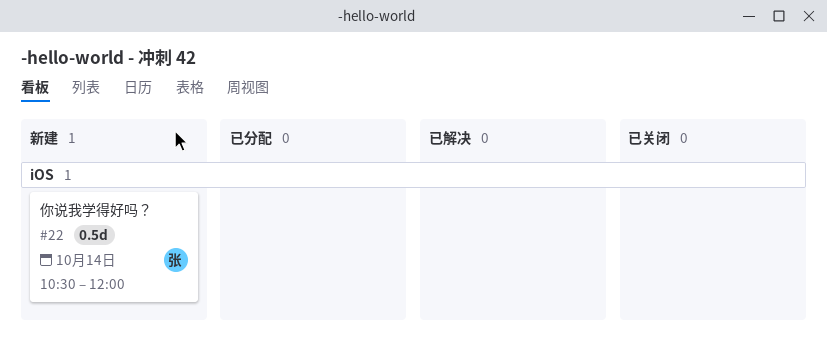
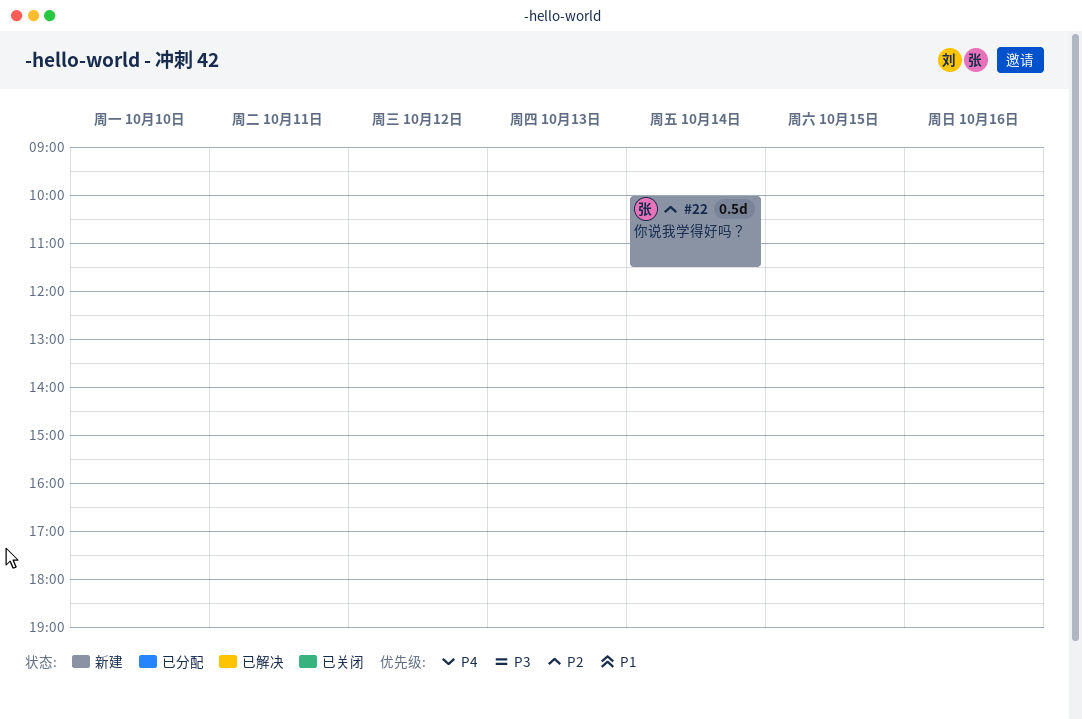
#22, begins: 10:30 -> 10:00
#22, ends: 12:00 -> 11:30

